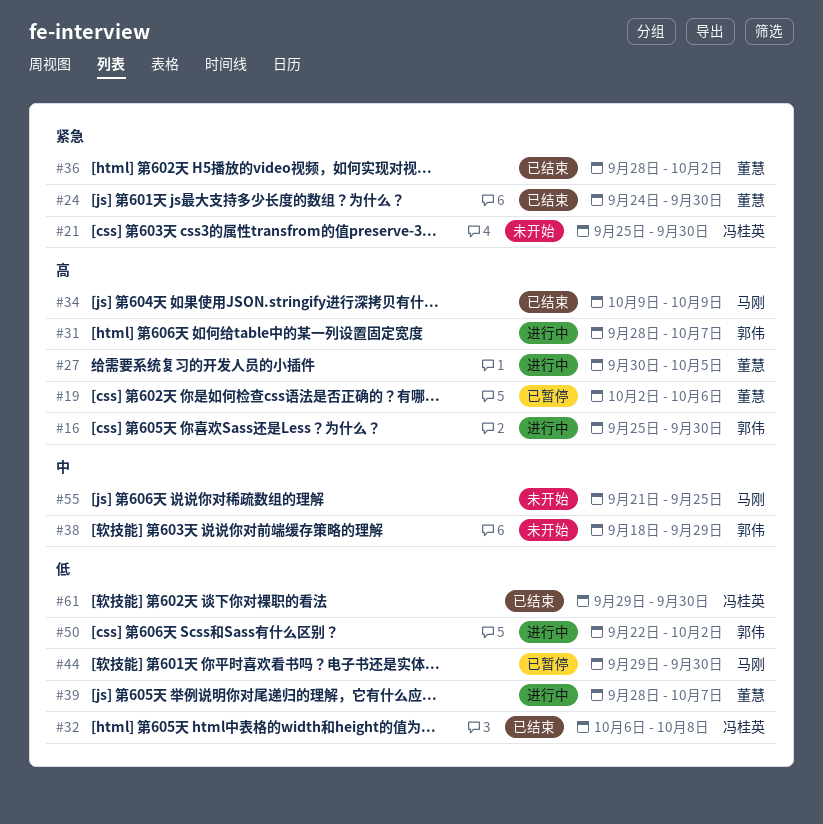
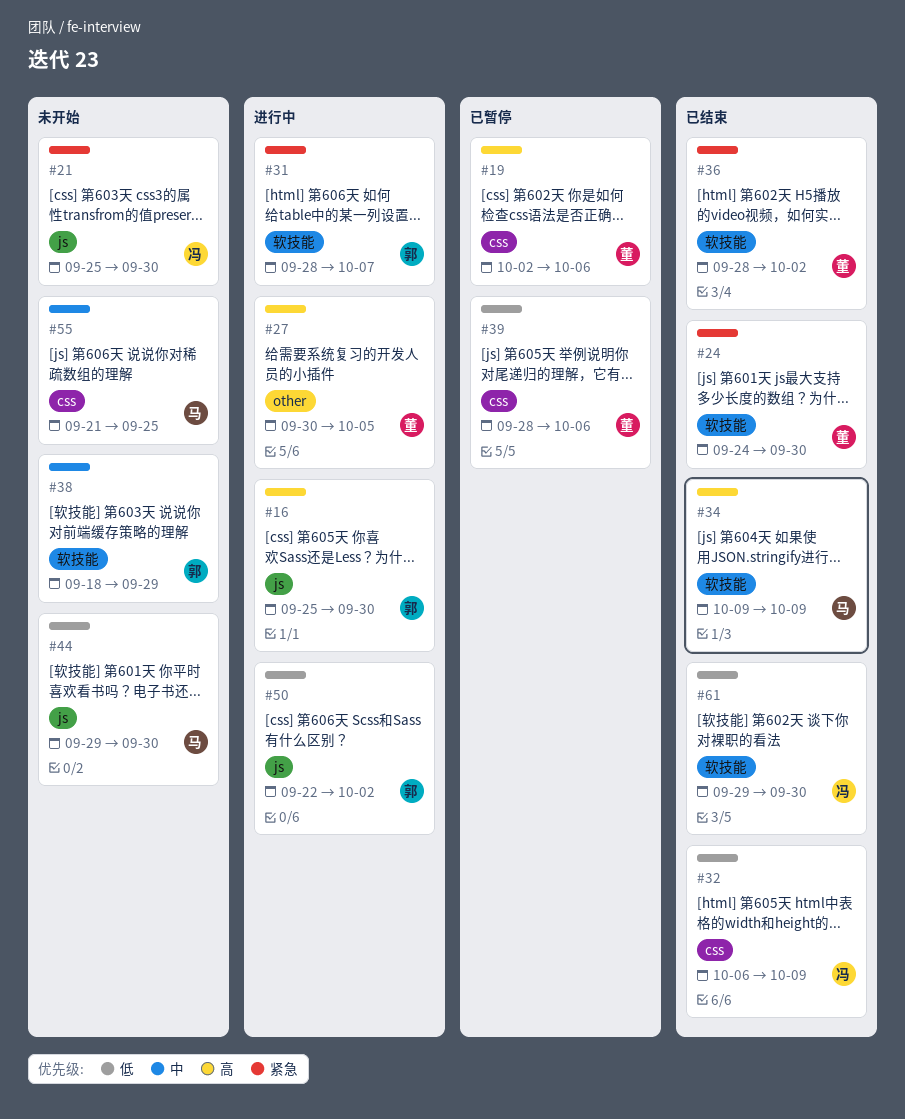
#31, priority: 高 -> 紧急
#32, due: Oct 8 -> Oct 9
#39, status: 进行中 -> 已暂停
#39, due: Oct 7 -> Oct 6
#44, status: 已暂停 -> 未开始

